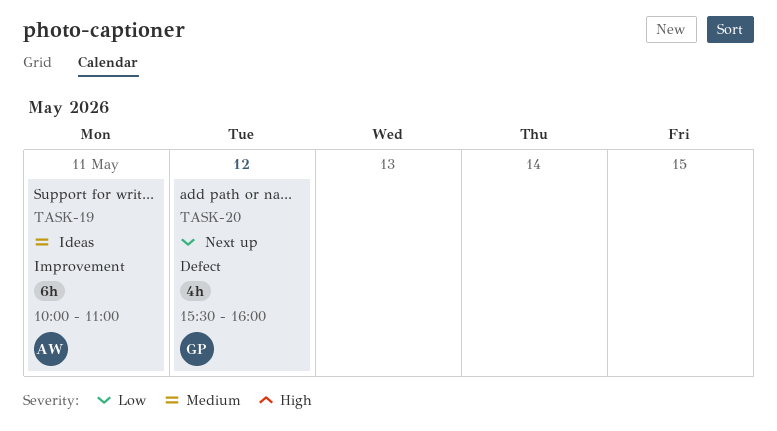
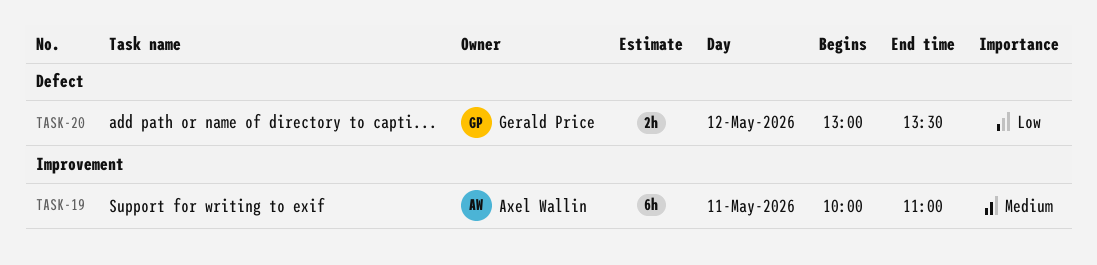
TASK-20, estimate: 4h -> 2h
TASK-20, begins: 15:30 -> 13:00
TASK-20, ends: 16:00 -> 13:30

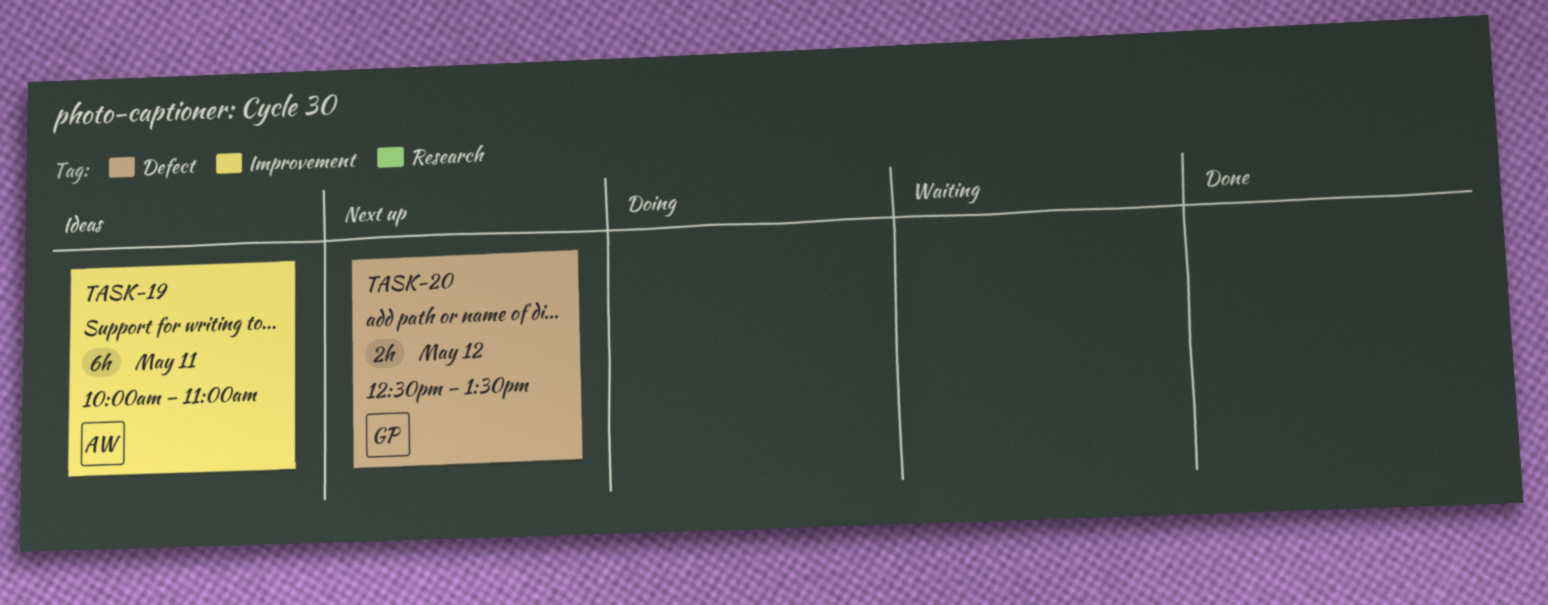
TASK-20, begins: 13:00 -> 12:30

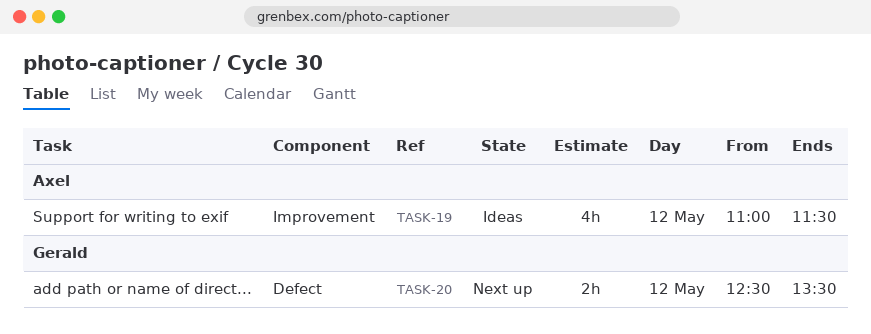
TASK-19, estimate: 6h -> 4h
TASK-19, day: May 11 -> May 12
TASK-19, begins: 10:00 -> 11:00
TASK-19, ends: 11:00 -> 11:30

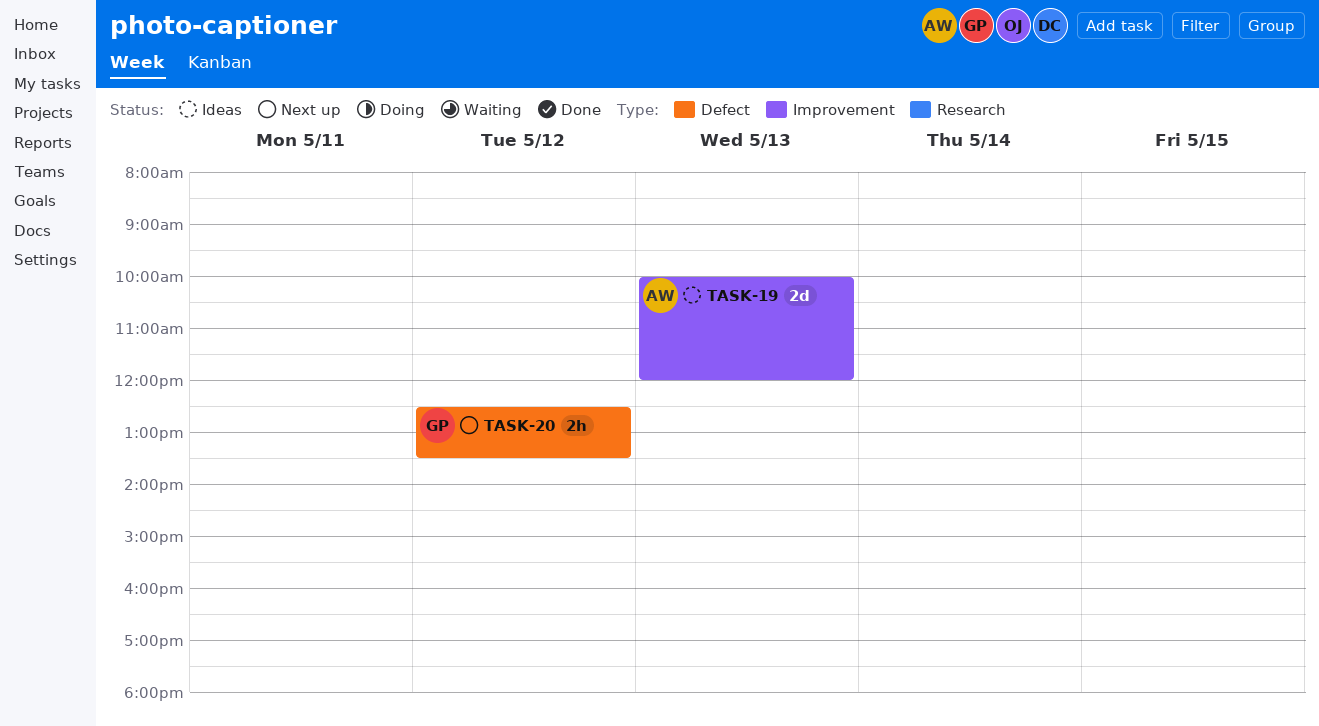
TASK-19, estimate: 4h -> 2d
TASK-19, day: May 12 -> May 13
TASK-19, begins: 11:00 -> 10:00
TASK-19, ends: 11:30 -> 12:00

